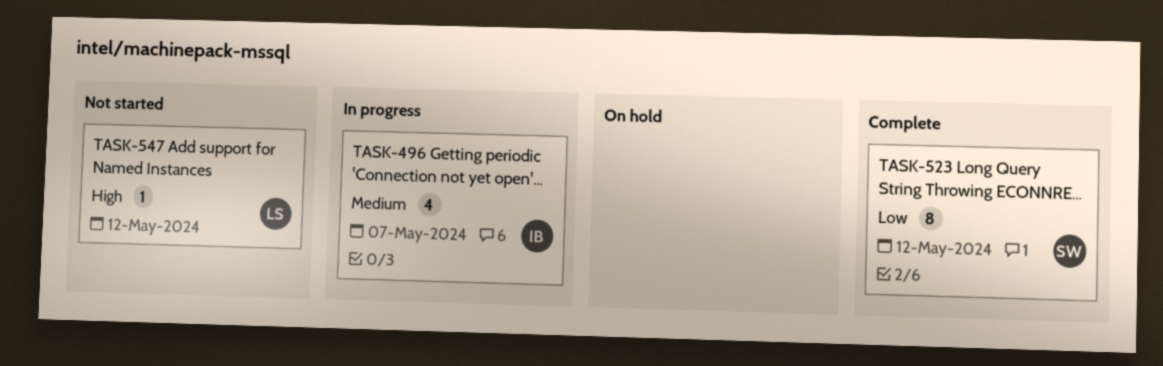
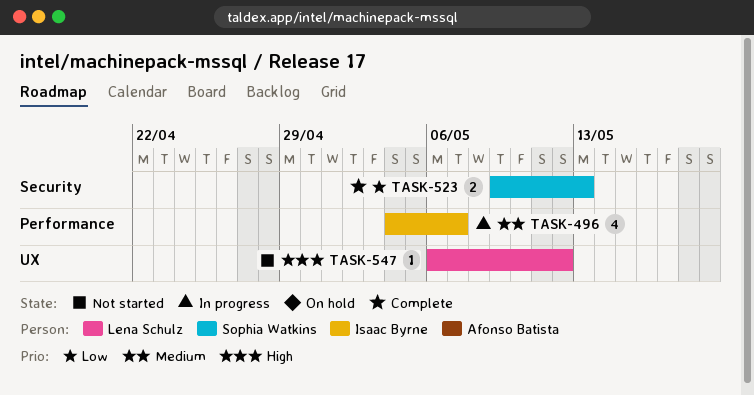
TASK-523, estimate: 8 -> 2
TASK-523, due: May 12 -> May 13

